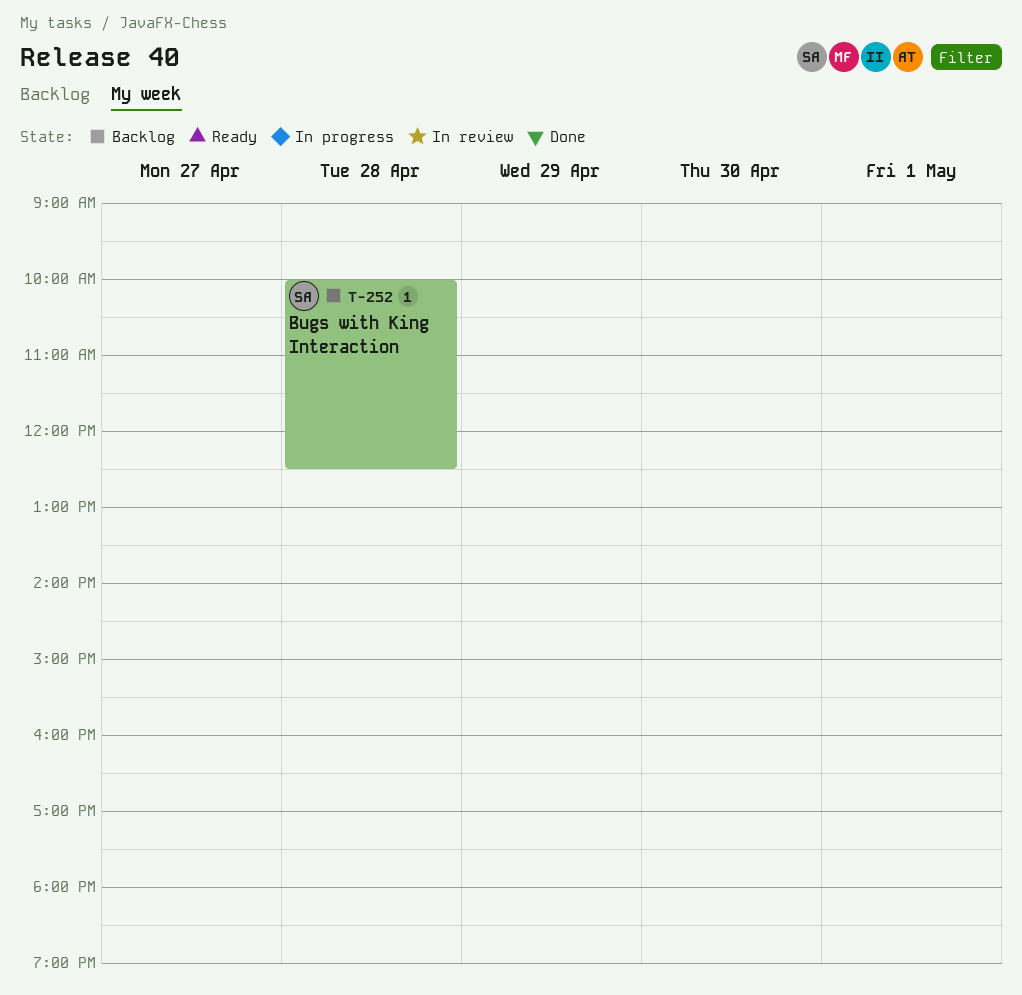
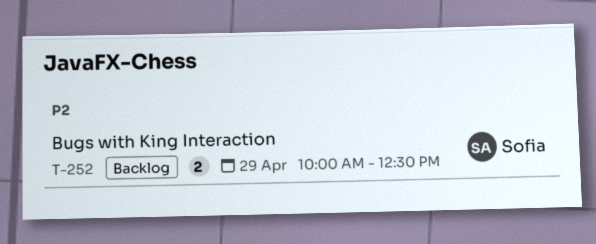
T-252, estimate: 1 -> 2
T-252, day: Apr 28 -> Apr 29

